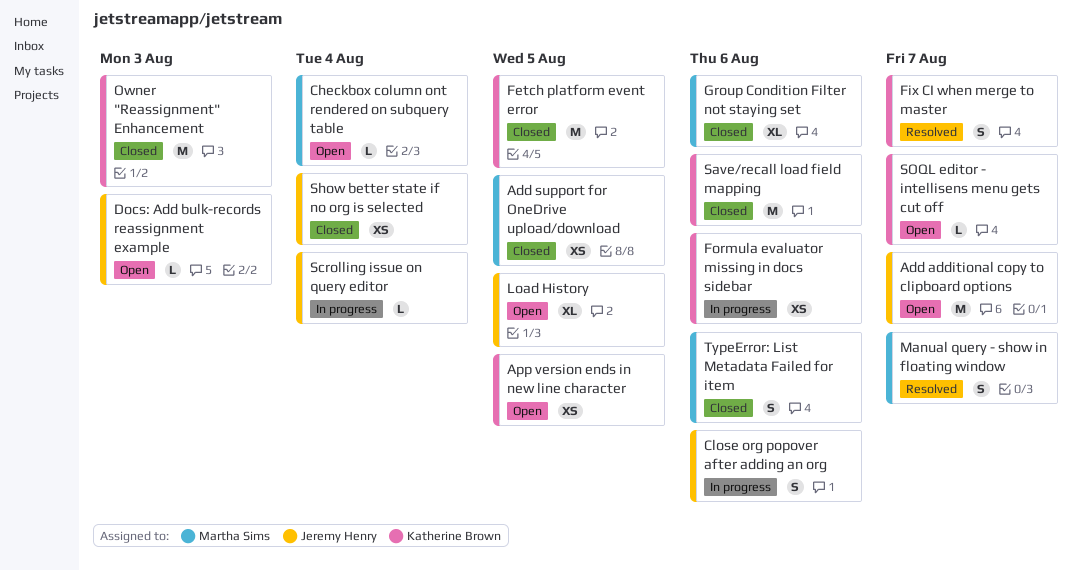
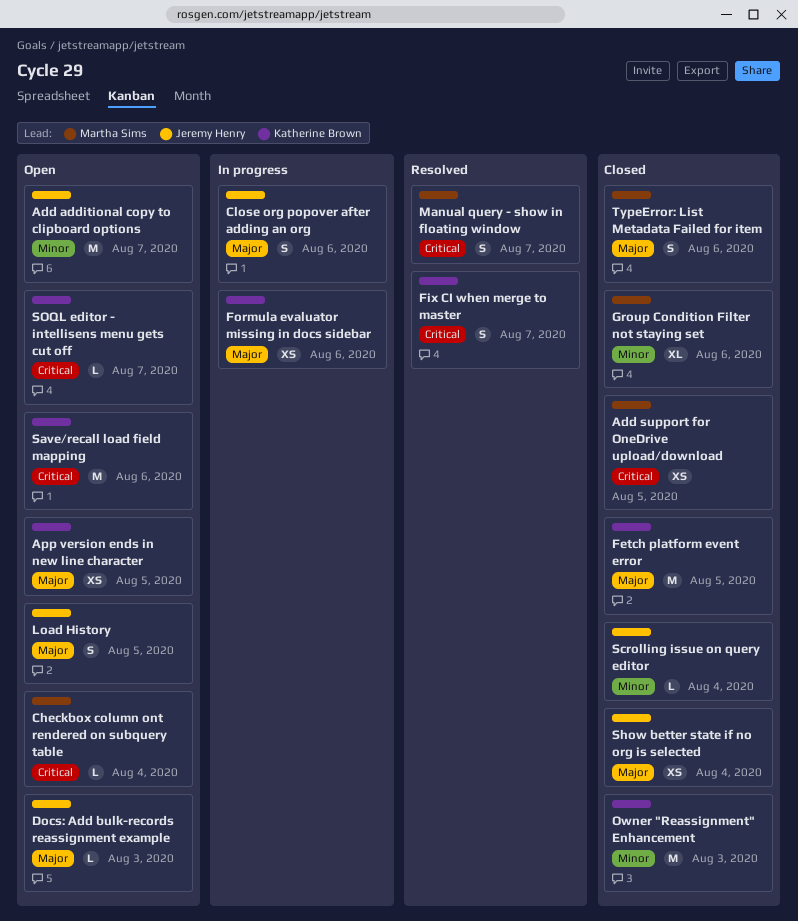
Load History, estimate: XL -> S
Save/recall load field mapping, status: Closed -> Open
Scrolling issue on query editor, status: In progress -> Closed

